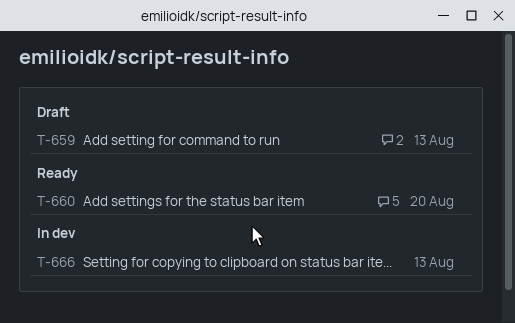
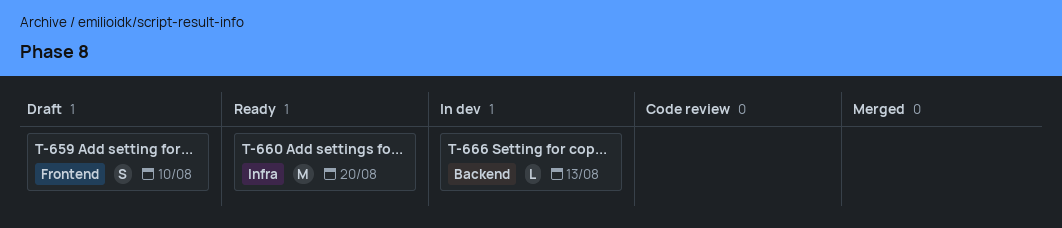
T-659, due: Aug 13 -> Aug 10

